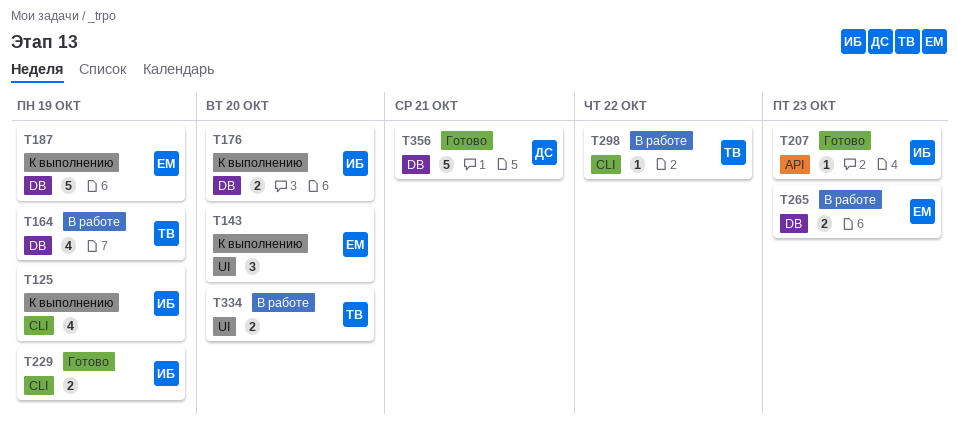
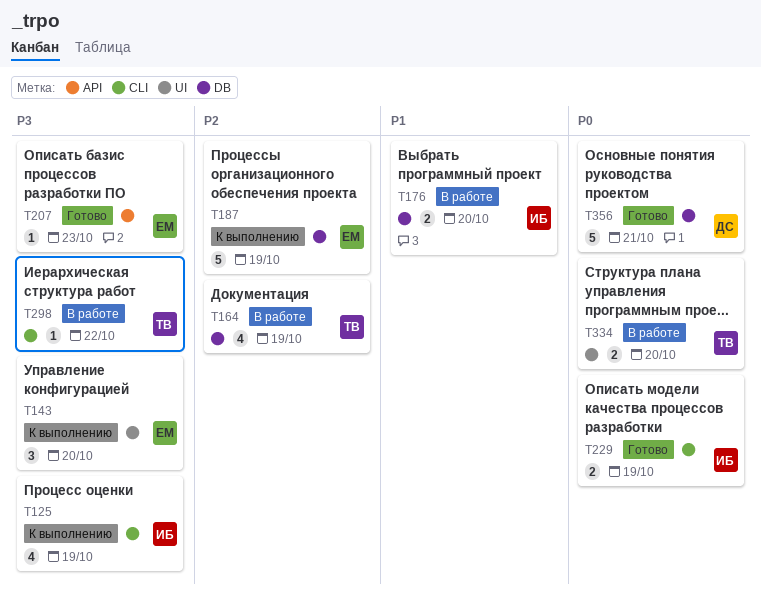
T176, status: К выполнению -> В работе
T207, owner: ИБ -> ЕМ
T265: present -> none

